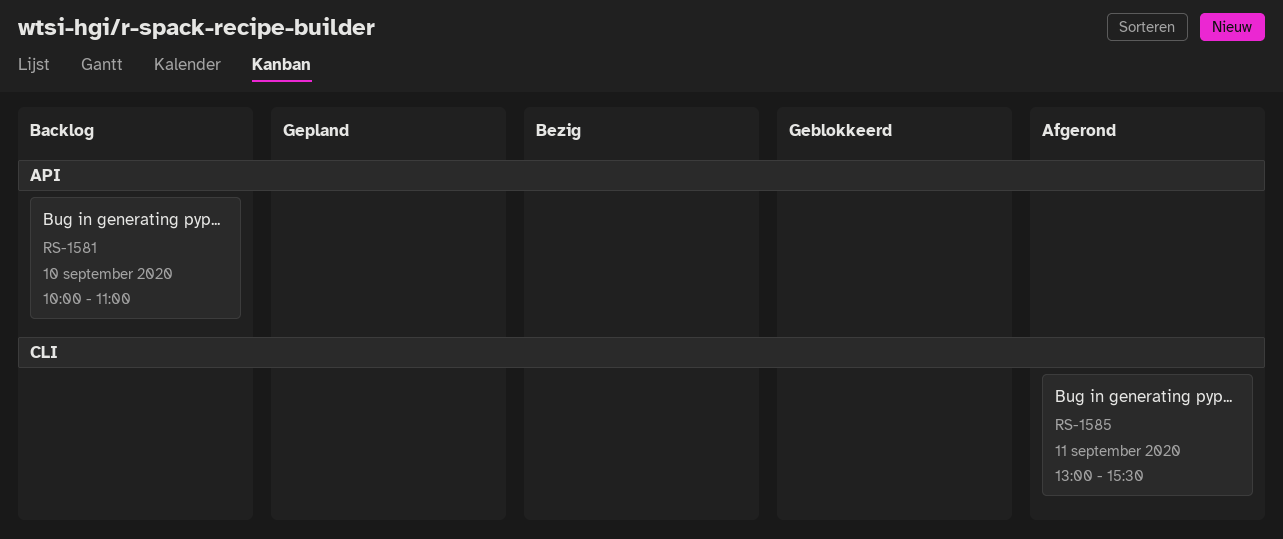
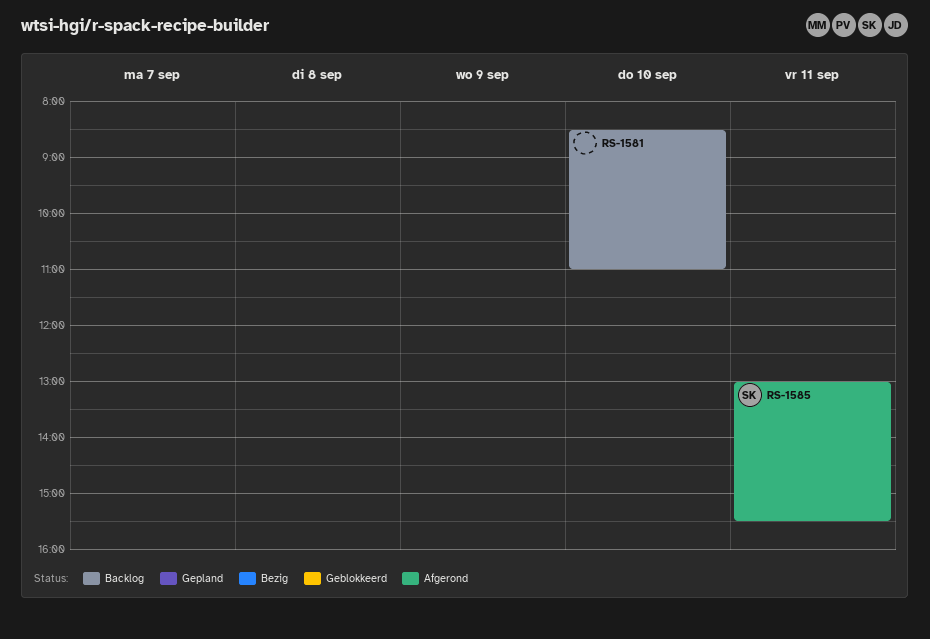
RS-1581, begins: 10:00 -> 08:30

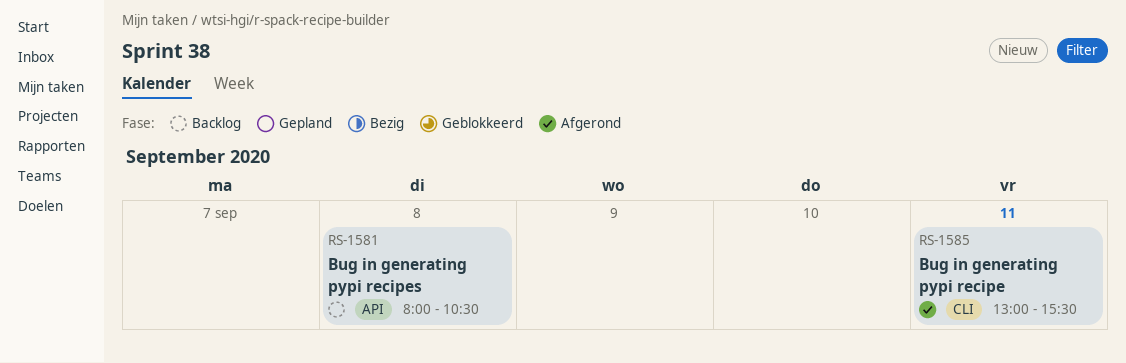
RS-1581, day: Sep 10 -> Sep 8
RS-1581, begins: 08:30 -> 08:00
RS-1581, ends: 11:00 -> 10:30

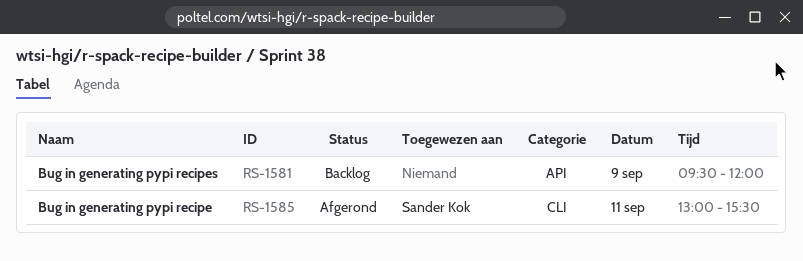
RS-1581, day: Sep 8 -> Sep 9
RS-1581, begins: 08:00 -> 09:30
RS-1581, ends: 10:30 -> 12:00

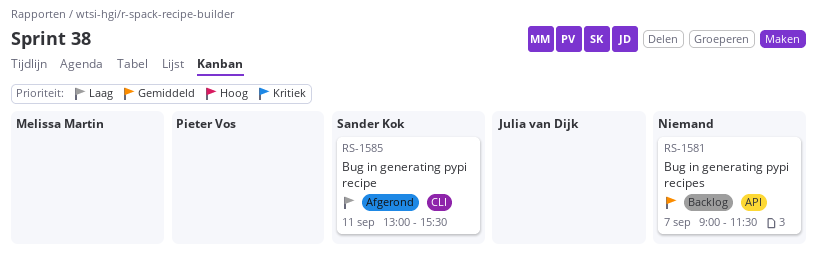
RS-1581, day: Sep 9 -> Sep 7
RS-1581, begins: 09:30 -> 09:00
RS-1581, ends: 12:00 -> 11:30

